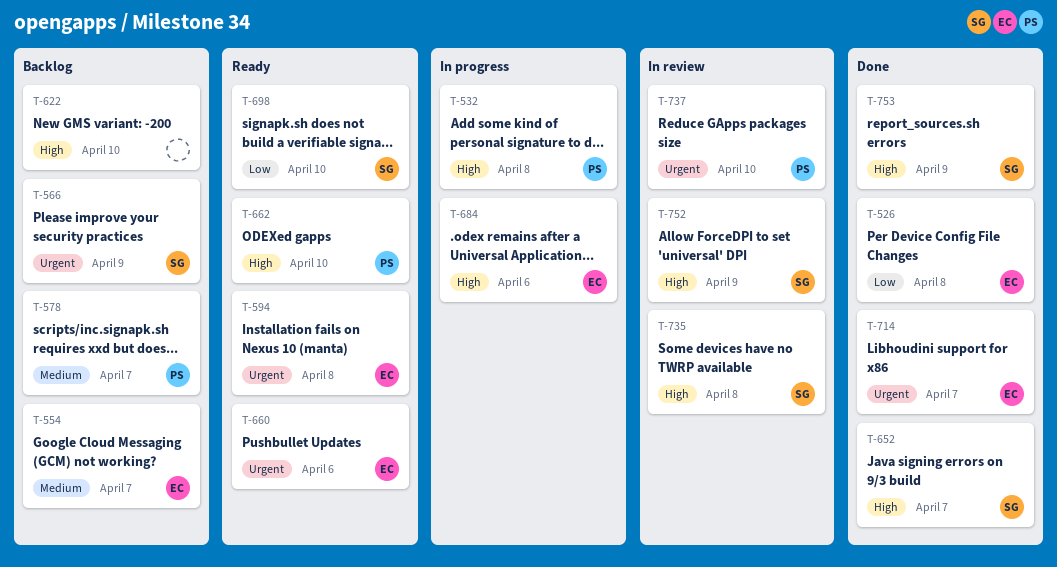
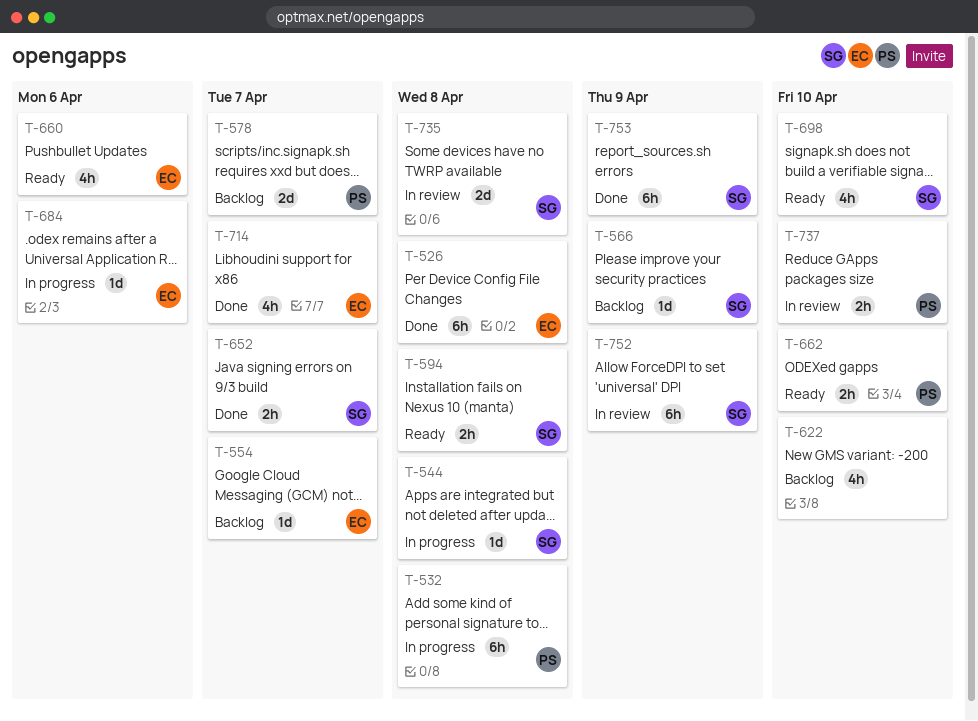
T-544: none -> present
T-594, owner: EC -> SG

